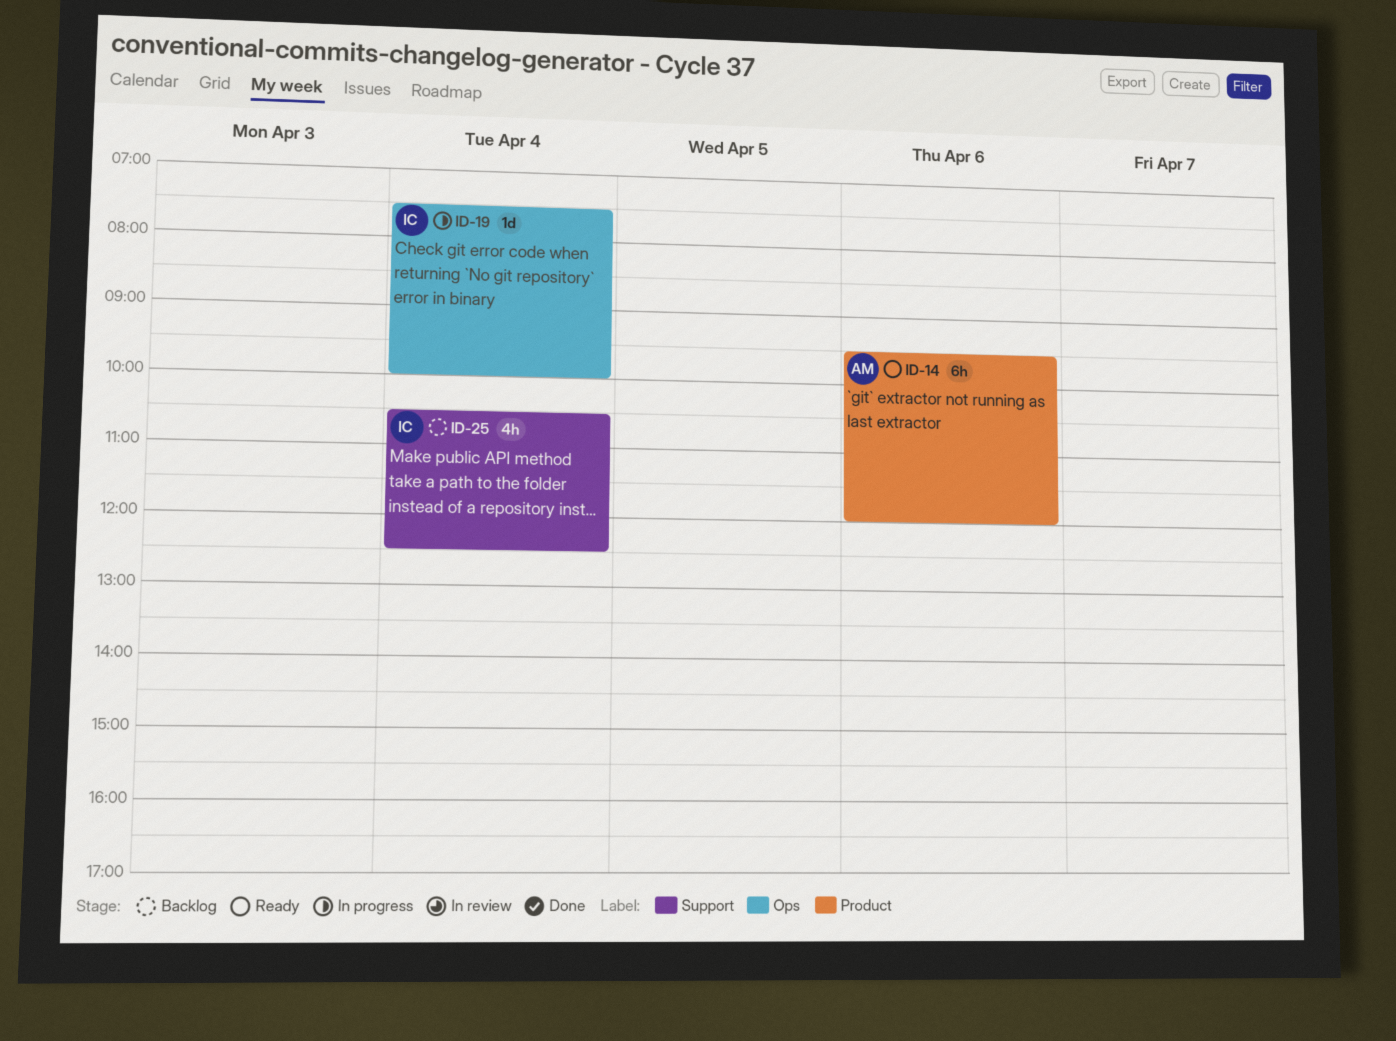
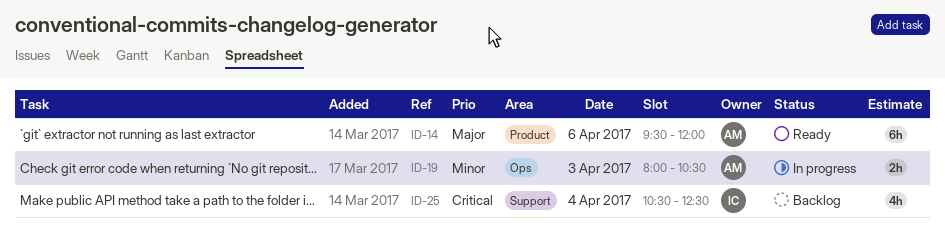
ID-19, owner: IC -> AM
ID-19, estimate: 1d -> 2h
ID-19, day: Apr 4 -> Apr 3
ID-19, begins: 07:30 -> 08:00
ID-19, ends: 10:00 -> 10:30

